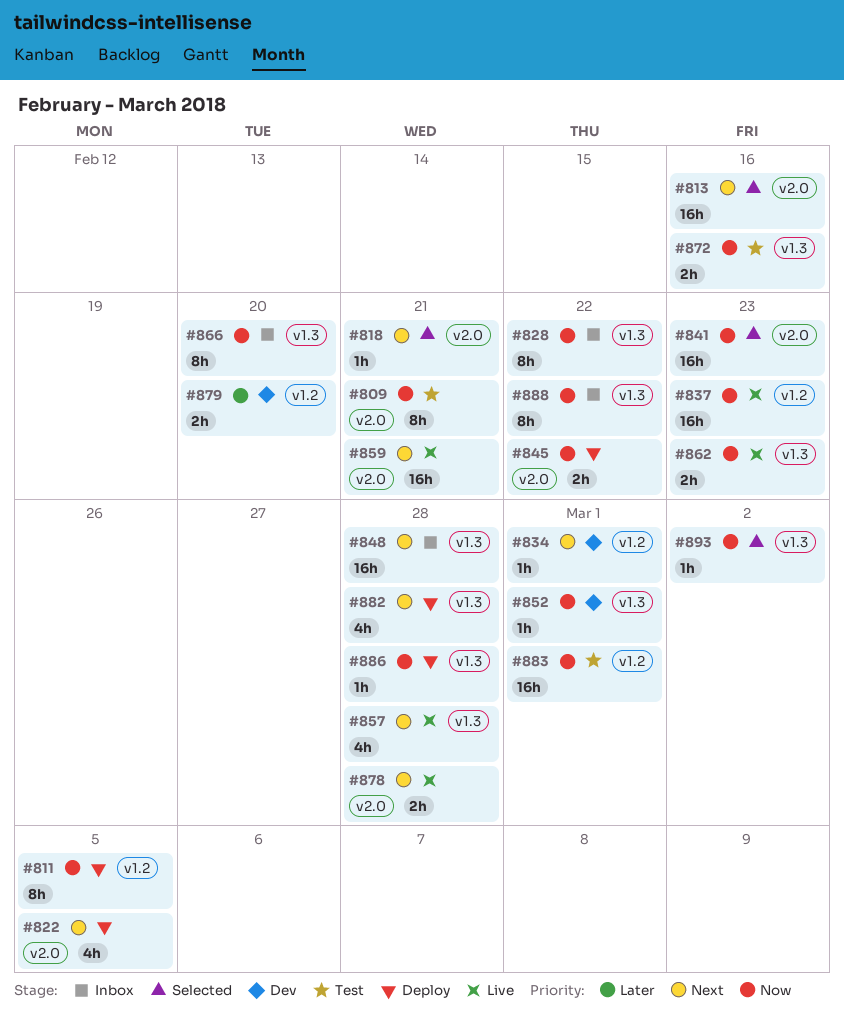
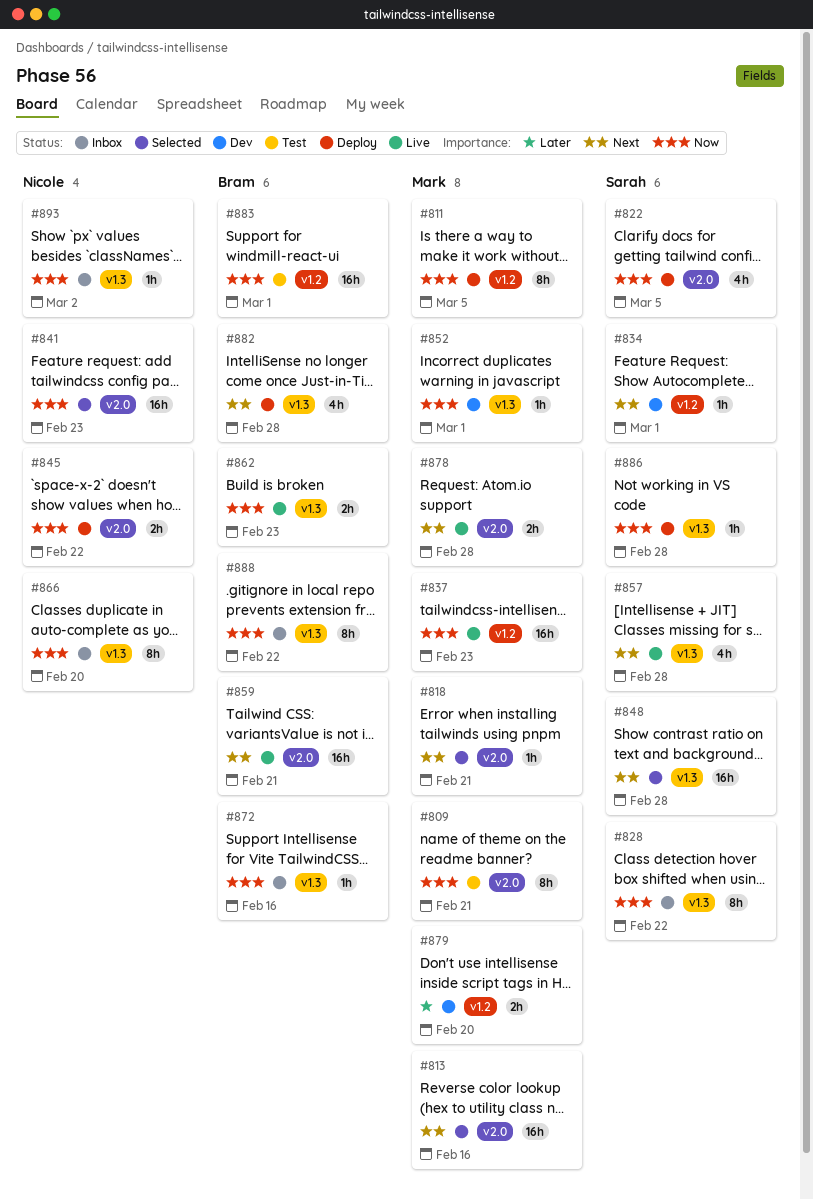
#822, priority: Next -> Now
#848, status: Inbox -> Selected
#872, status: Test -> Inbox
#872, estimate: 2h -> 1h
#893, status: Selected -> Inbox

